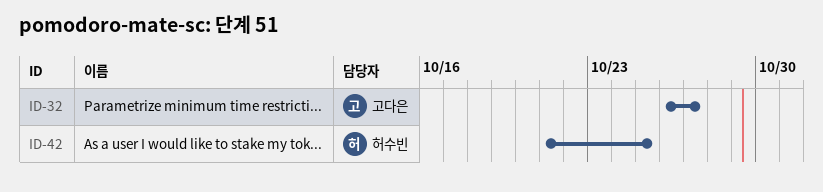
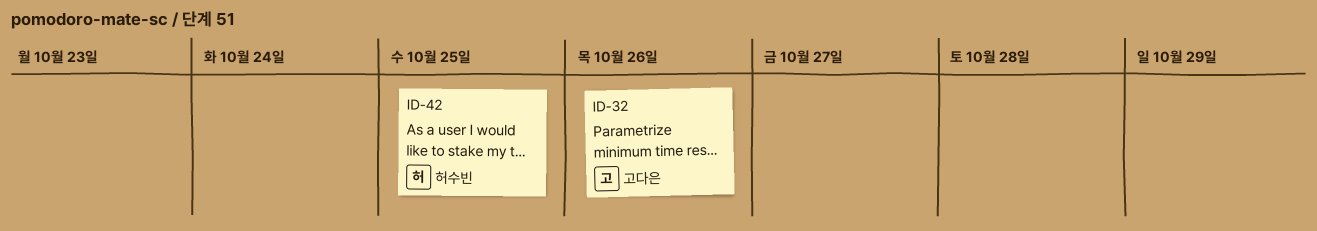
ID-32, due: Oct 27 -> Oct 26

